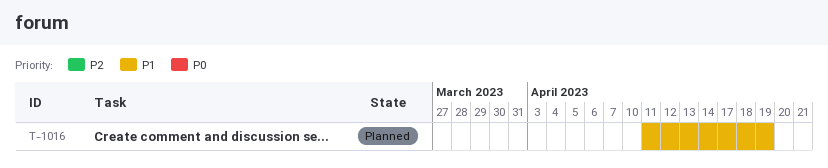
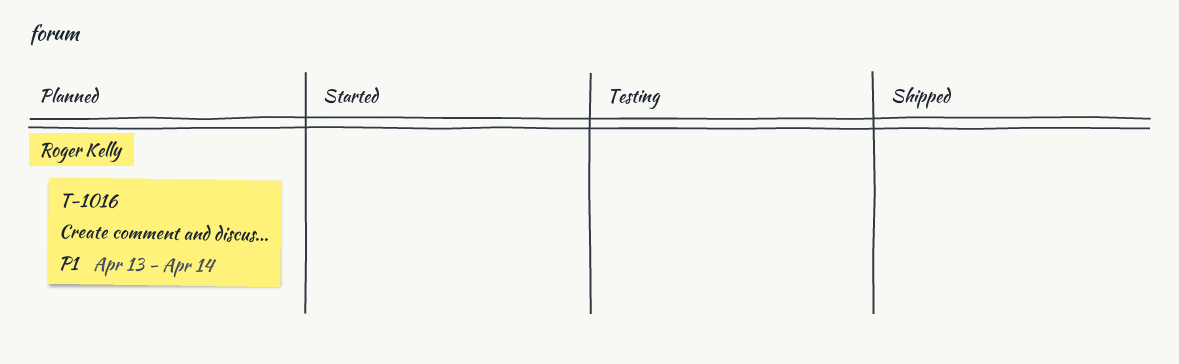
T-1016, start: Apr 11 -> Apr 13
T-1016, due: Apr 19 -> Apr 14

